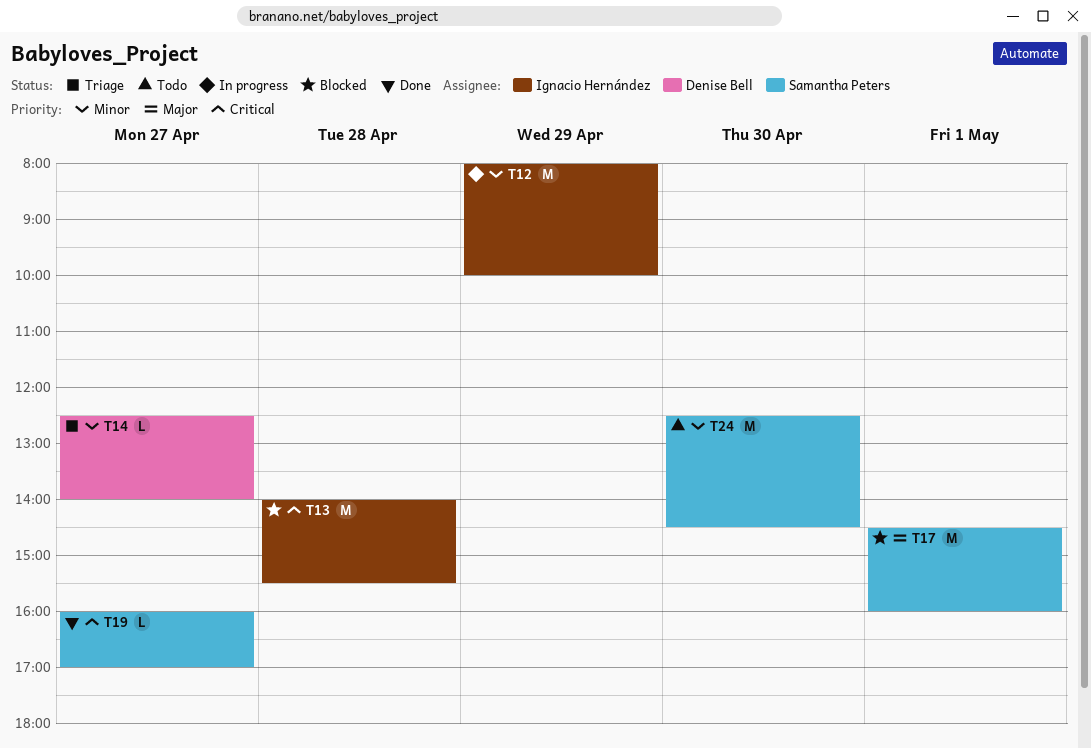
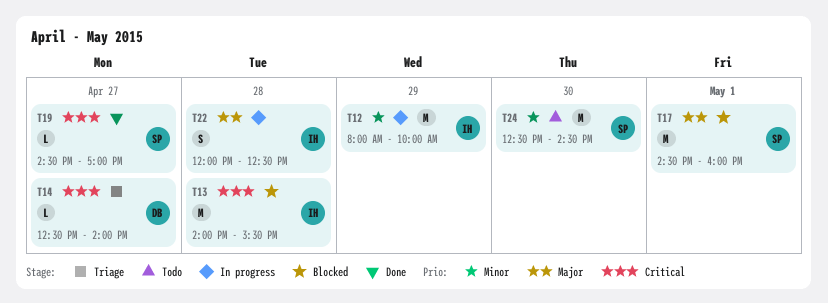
T14, priority: Minor -> Critical
T19, begins: 16:00 -> 14:30
T22: none -> present

